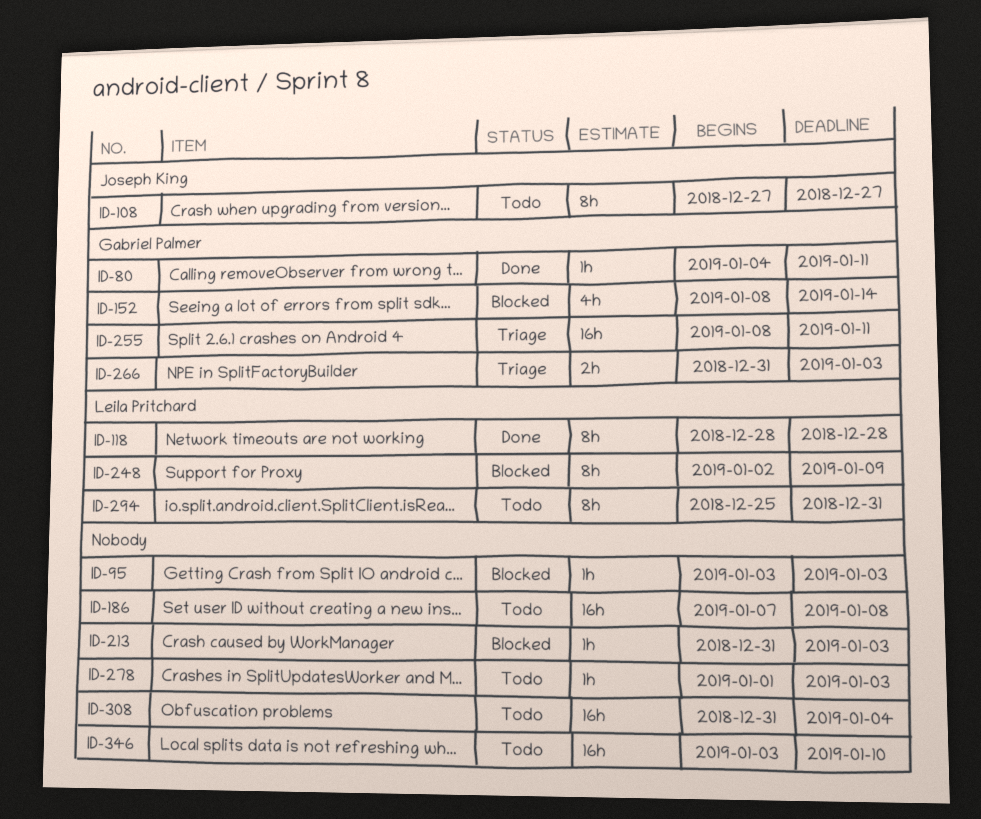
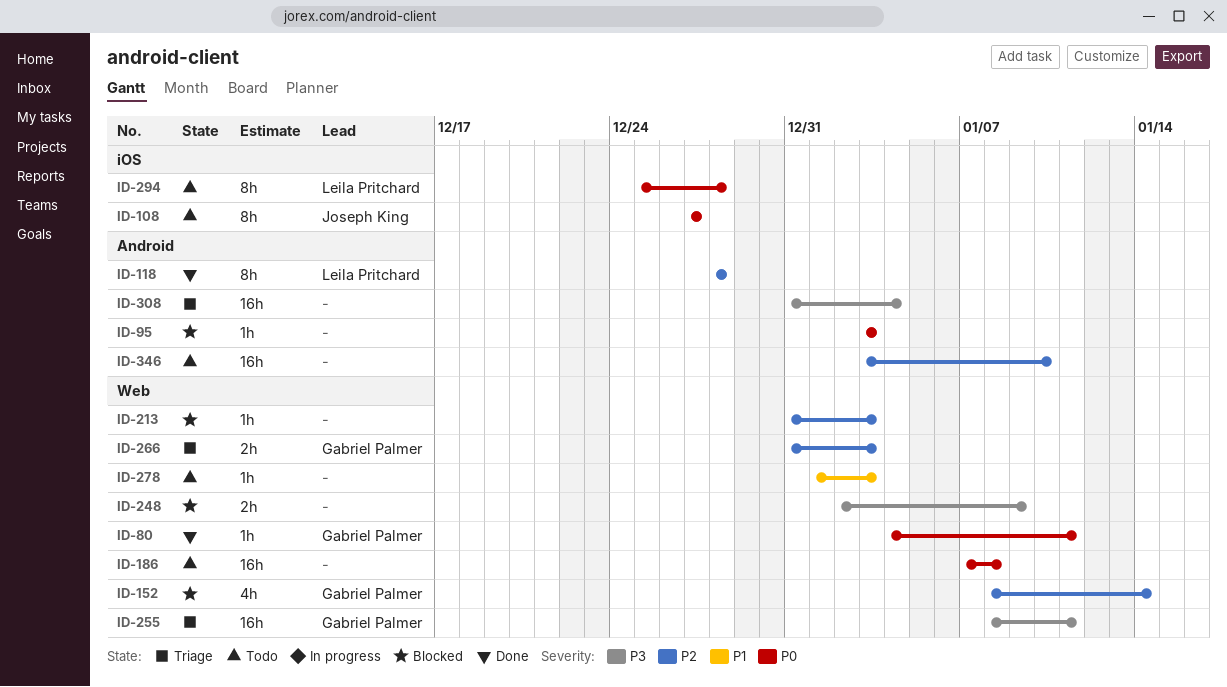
ID-248, owner: Leila Pritchard -> none
ID-248, estimate: 8h -> 2h
ID-294, due: Dec 31 -> Dec 28
ID-308, status: Todo -> Triage

